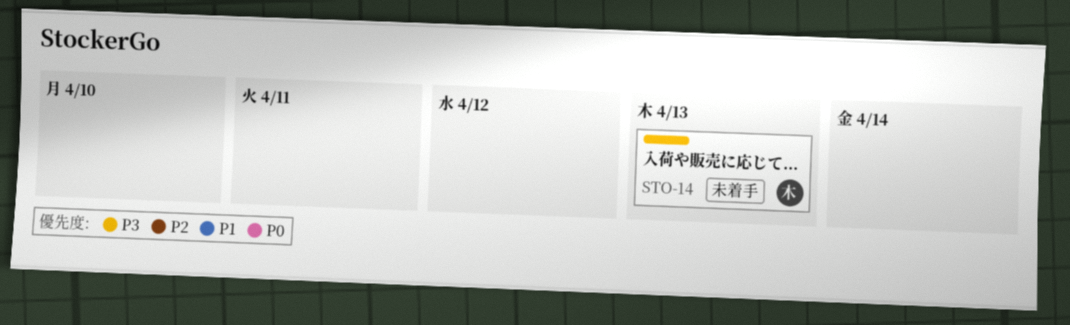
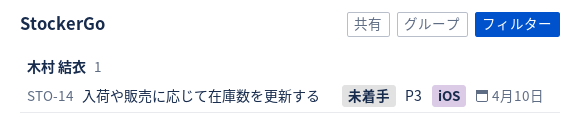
STO-14, due: Apr 13 -> Apr 10

